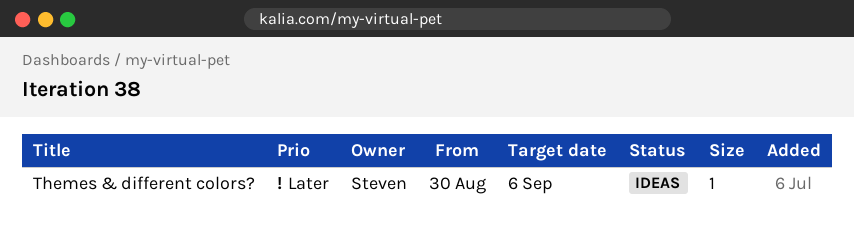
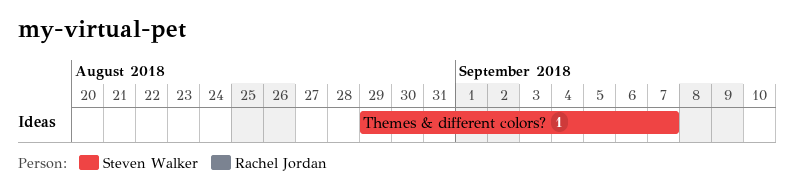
Themes & different colors?, start: Aug 30 -> Aug 29
Themes & different colors?, due: Sep 6 -> Sep 7

